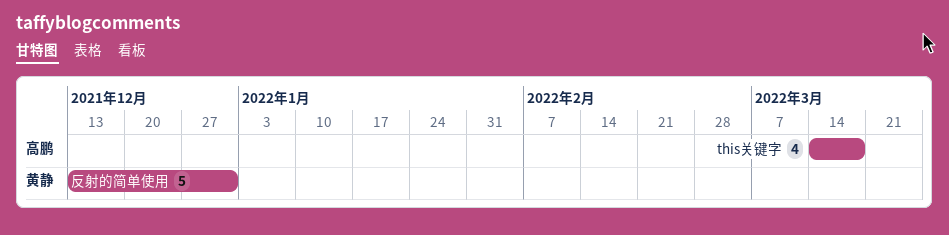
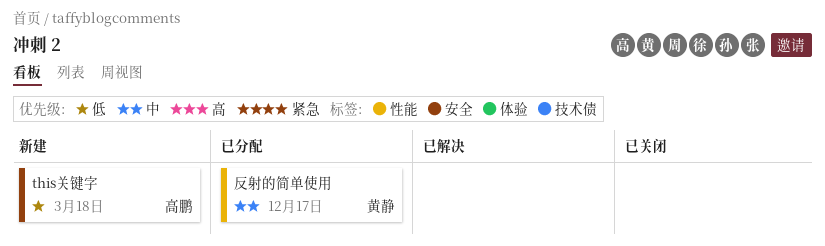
反射的简单使用, due: Dec 31 -> Dec 17

